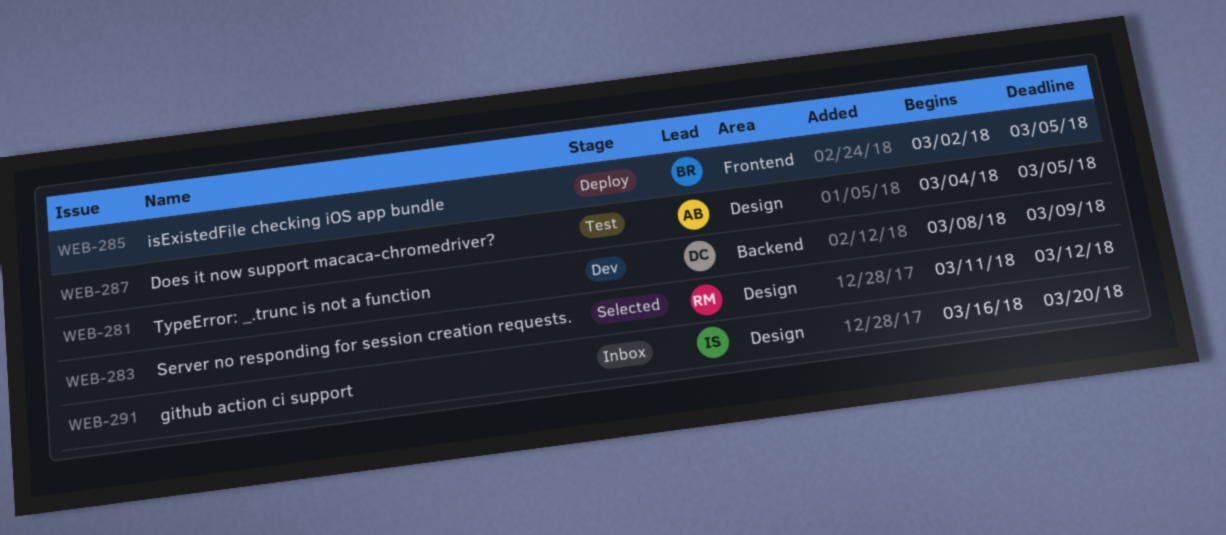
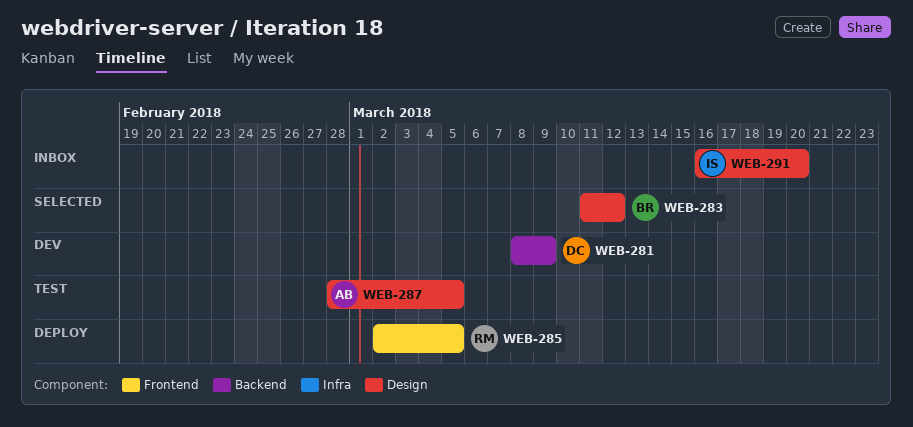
WEB-283, owner: RM -> BR
WEB-285, owner: BR -> RM
WEB-287, start: Mar 4 -> Feb 28

